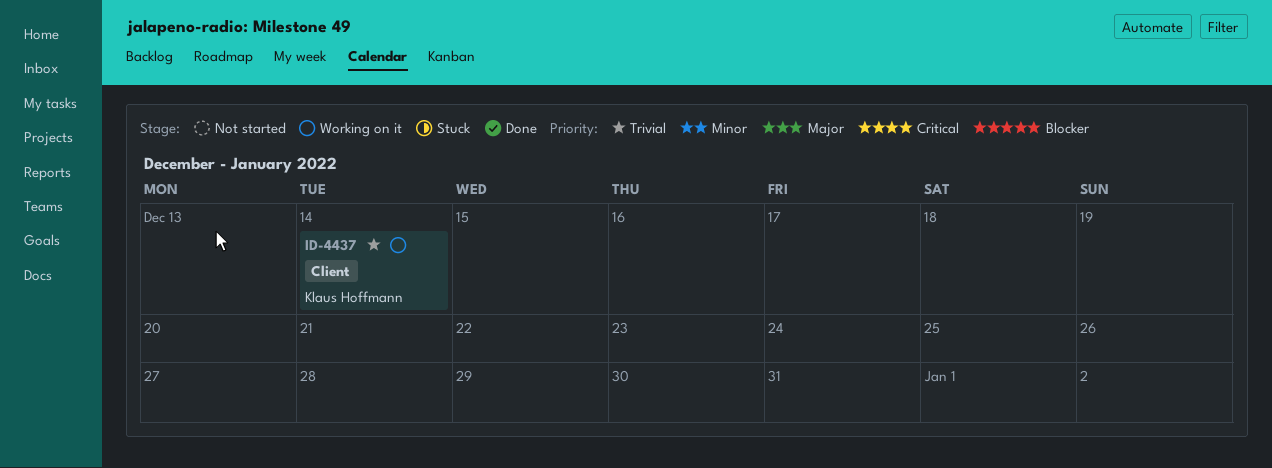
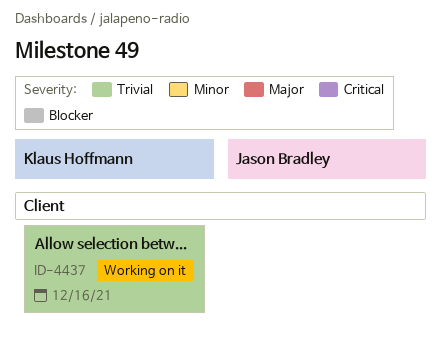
ID-4437, due: Dec 14 -> Dec 16

